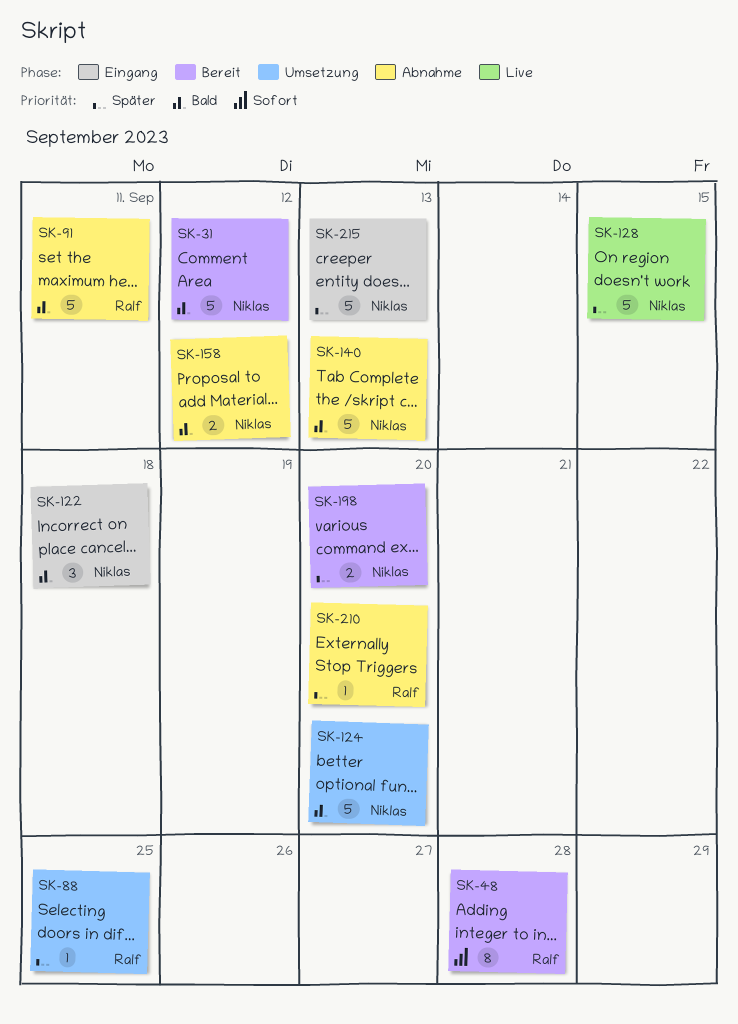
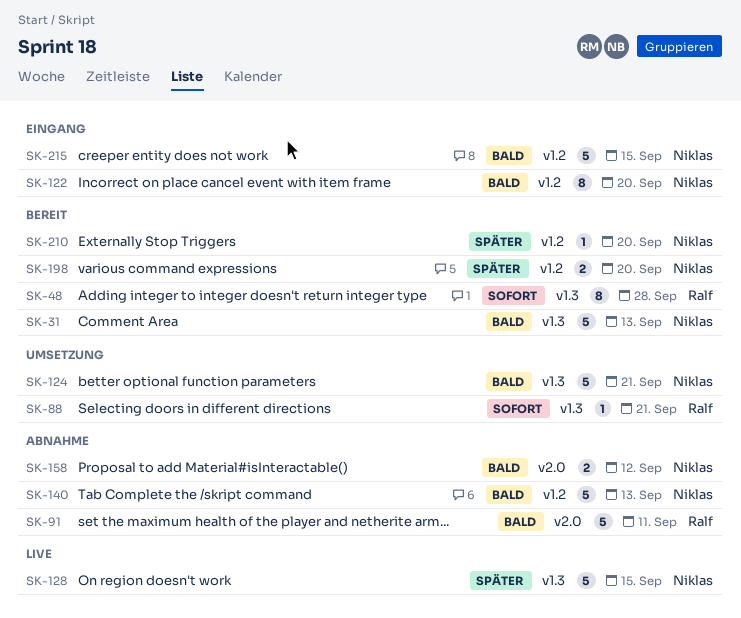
SK-31, due: Sep 12 -> Sep 13
SK-88, priority: Später -> Sofort
SK-88, due: Sep 25 -> Sep 21
SK-122, estimate: 3 -> 8
SK-122, due: Sep 18 -> Sep 20
SK-124, due: Sep 20 -> Sep 21
SK-210, status: Abnahme -> Bereit
SK-210, owner: Ralf -> Niklas
SK-215, priority: Später -> Bald
SK-215, due: Sep 13 -> Sep 15

